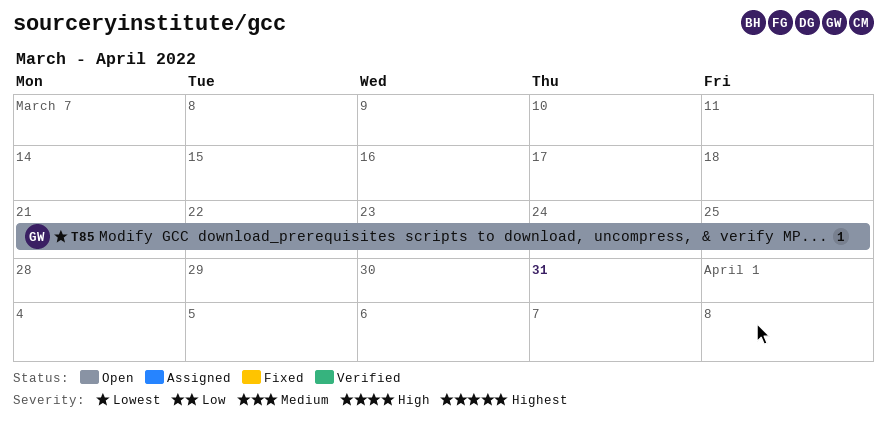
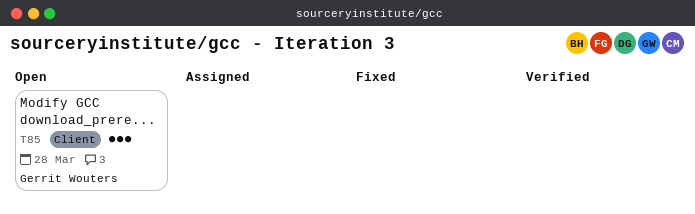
T85, estimate: 1 -> 3
T85, due: Mar 25 -> Mar 28

